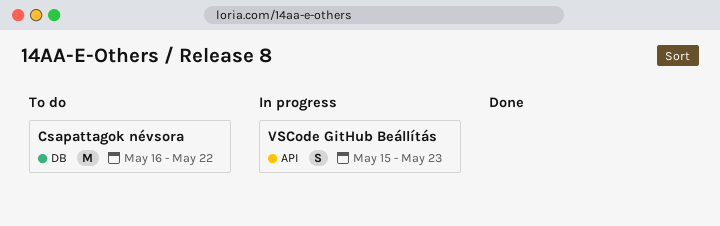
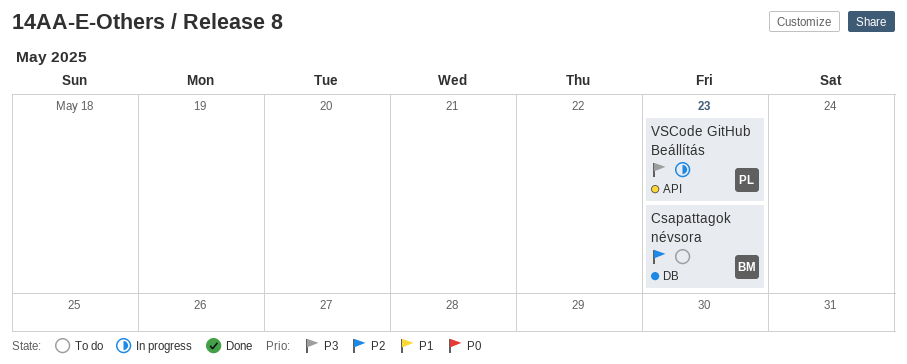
Csapattagok névsora, due: May 22 -> May 23

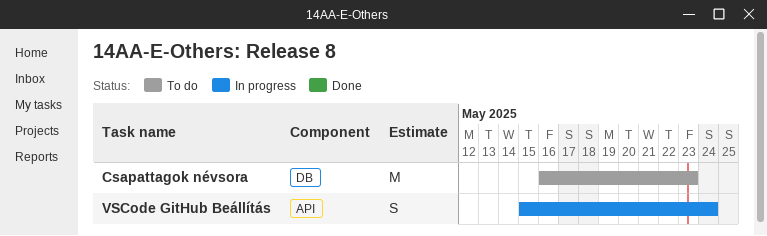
VSCode GitHub Beállítás, due: May 23 -> May 24

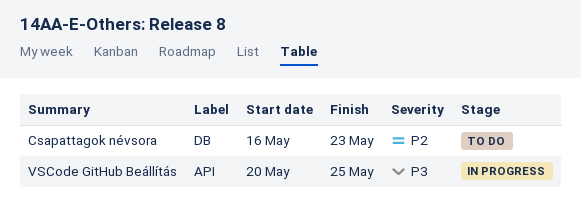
VSCode GitHub Beállítás, start: May 15 -> May 20
VSCode GitHub Beállítás, due: May 24 -> May 25

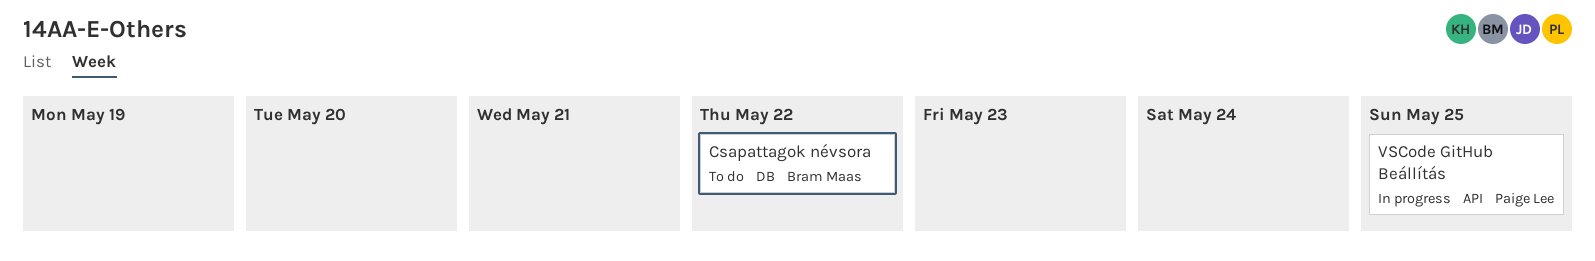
Csapattagok névsora, due: May 23 -> May 22

